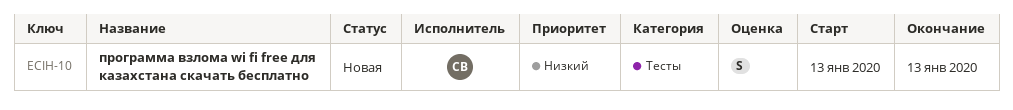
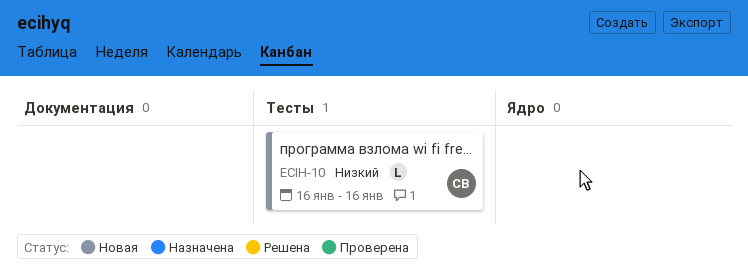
ECIH-10, estimate: S -> L
ECIH-10, start: Jan 13 -> Jan 16
ECIH-10, due: Jan 13 -> Jan 16

